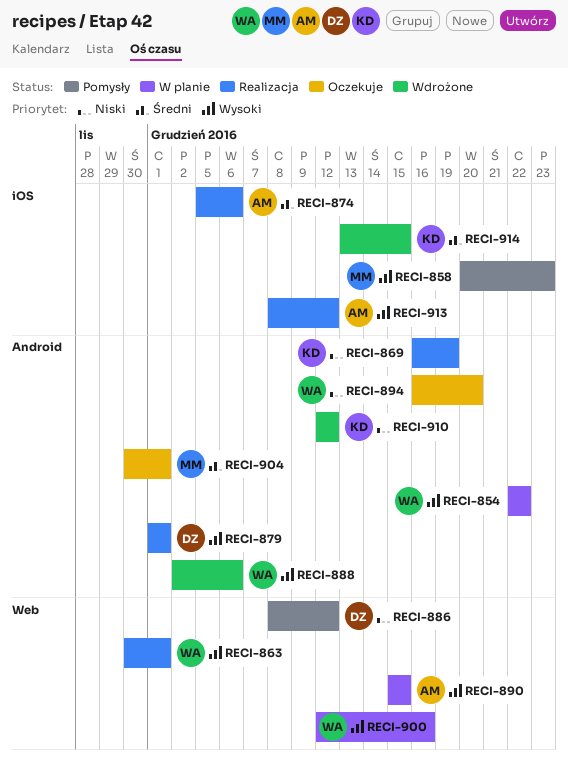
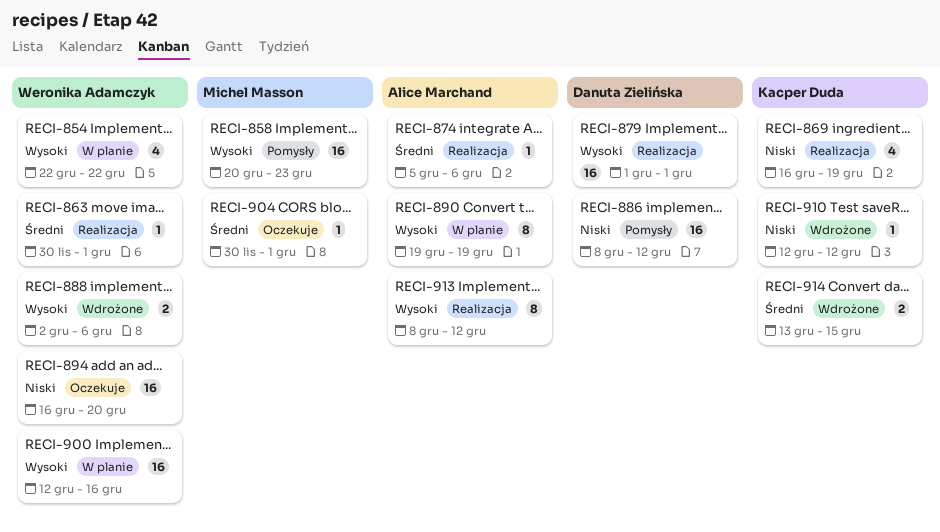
RECI-863, priority: Wysoki -> Średni
RECI-890, start: Dec 15 -> Dec 19
RECI-890, due: Dec 15 -> Dec 19

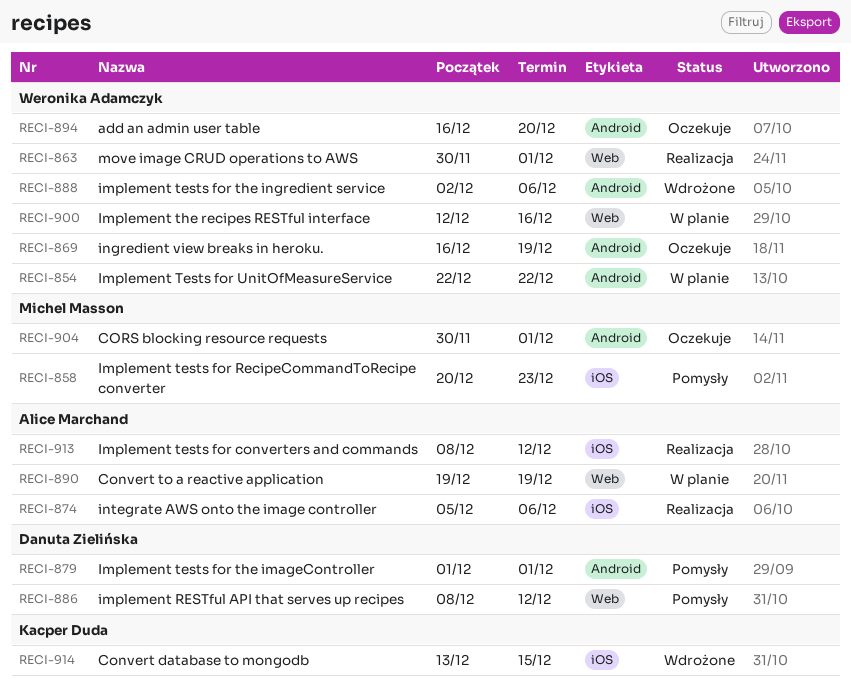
RECI-869, status: Realizacja -> Oczekuje
RECI-869, owner: Kacper Duda -> Weronika Adamczyk
RECI-879, status: Realizacja -> Pomysły
RECI-910: present -> none

